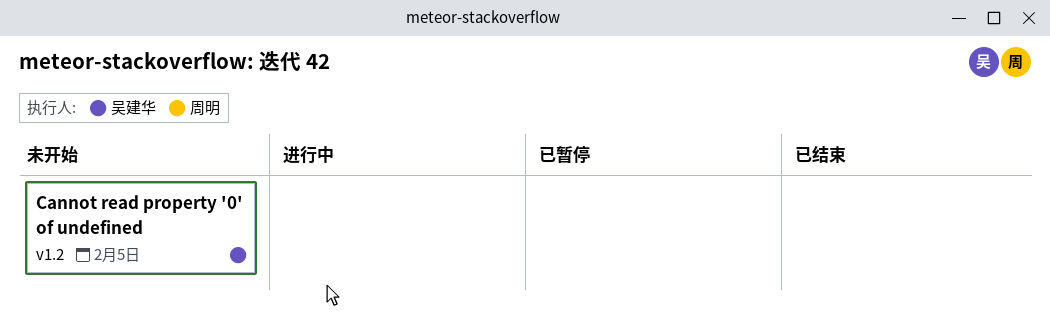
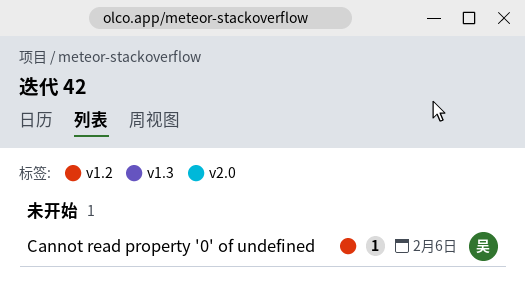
Cannot read property '0' of undefined, due: Feb 5 -> Feb 6

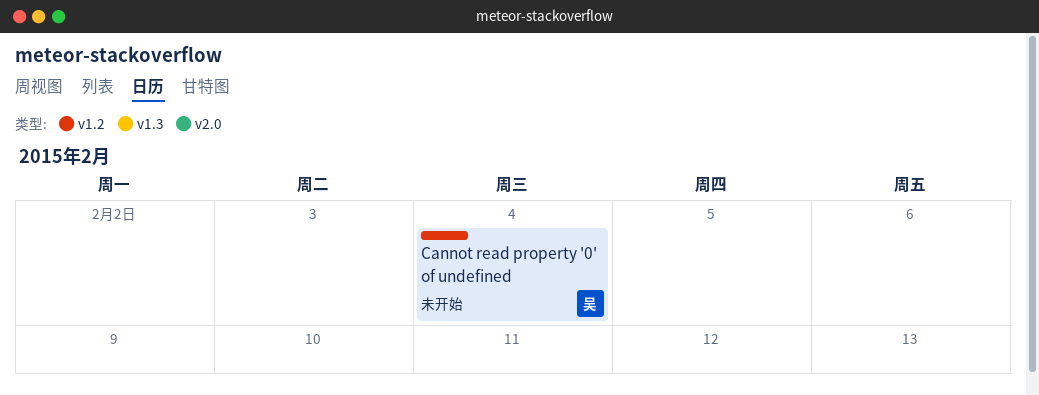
Cannot read property '0' of undefined, due: Feb 6 -> Feb 4

